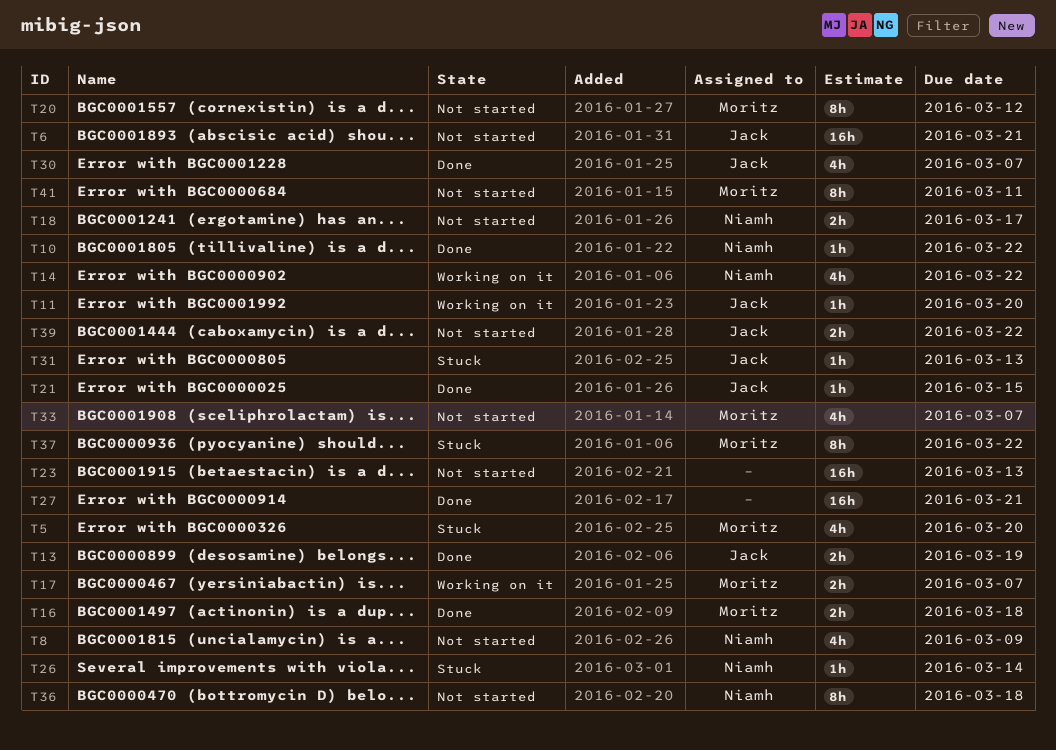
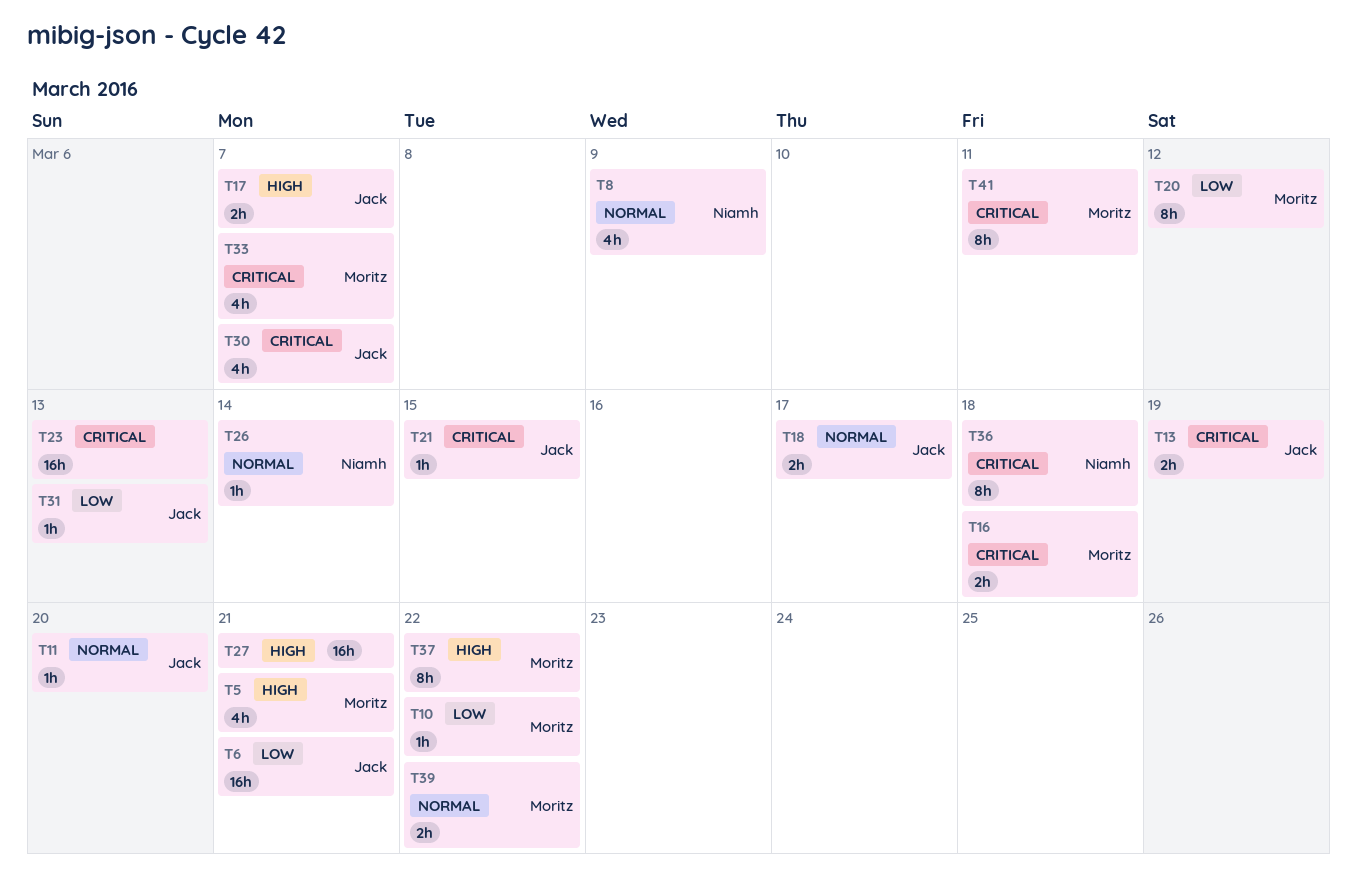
T5, due: Mar 20 -> Mar 21
T10, owner: Niamh -> Moritz
T14: present -> none
T17, owner: Moritz -> Jack
T18, owner: Niamh -> Jack
T39, owner: Jack -> Moritz

